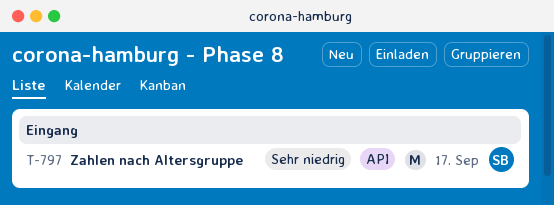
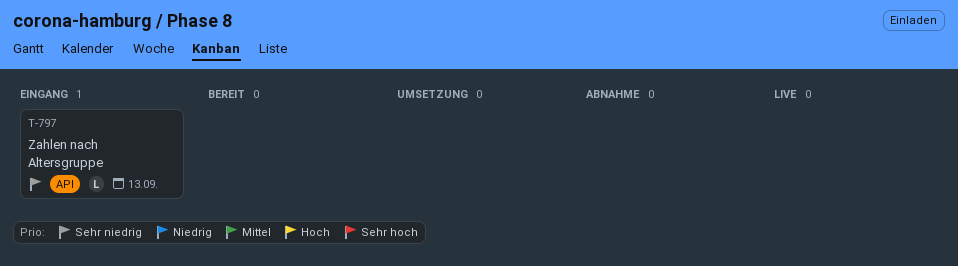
T-797, estimate: M -> L
T-797, due: Sep 17 -> Sep 13

